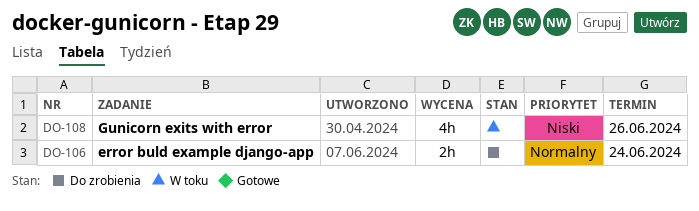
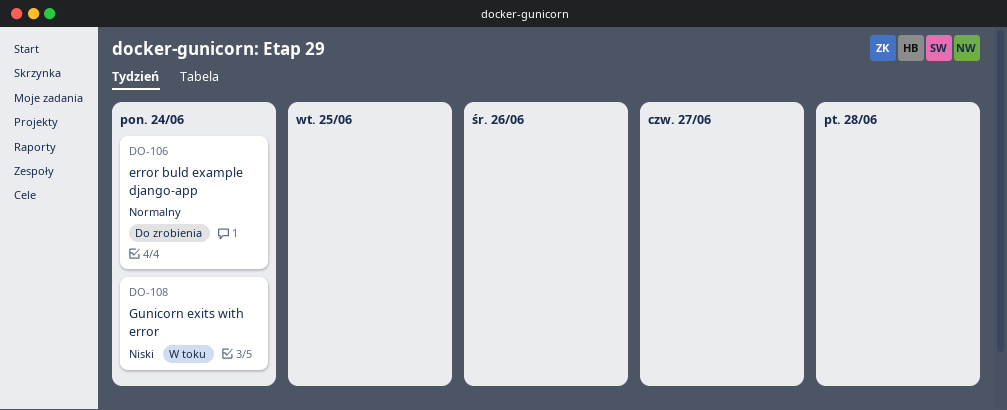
DO-108, due: Jun 26 -> Jun 24

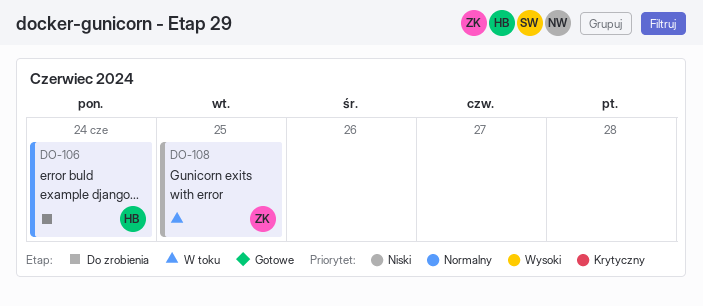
DO-108, due: Jun 24 -> Jun 25

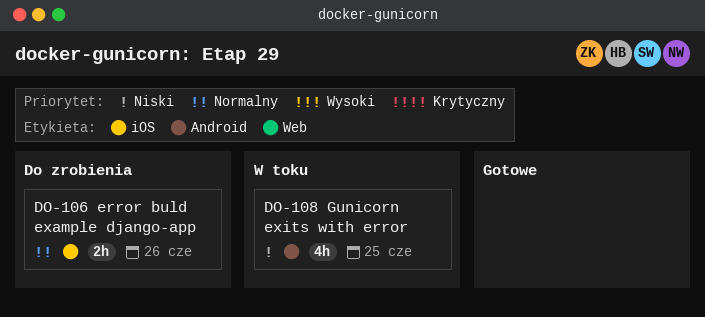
DO-106, due: Jun 24 -> Jun 26

